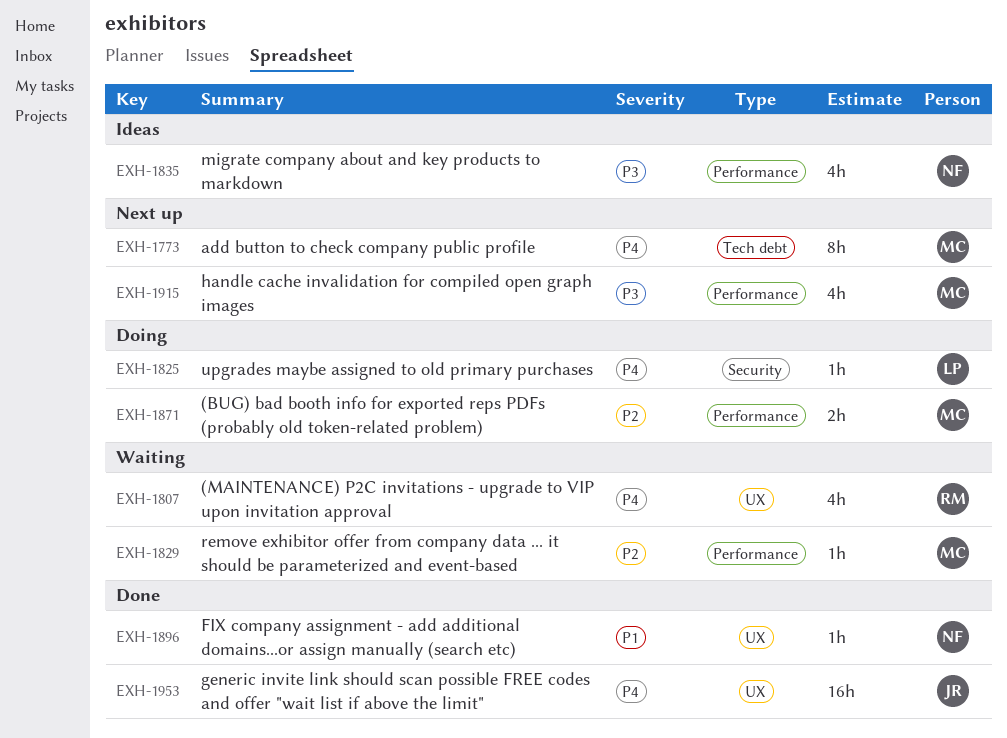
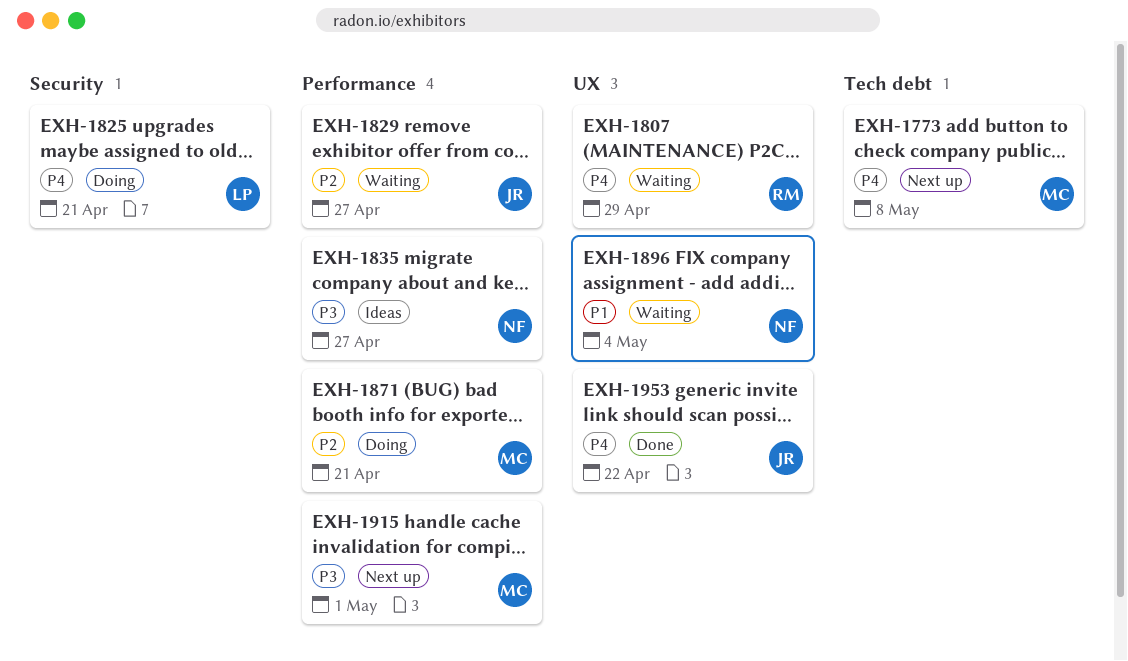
EXH-1829, owner: MC -> JR
EXH-1896, status: Done -> Waiting

